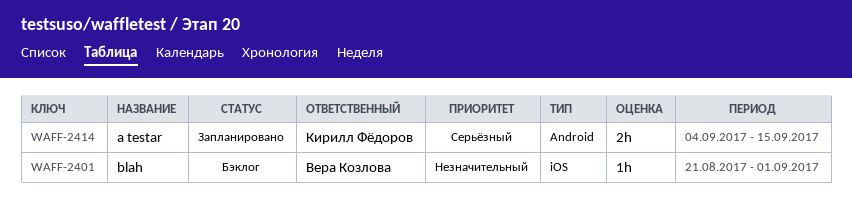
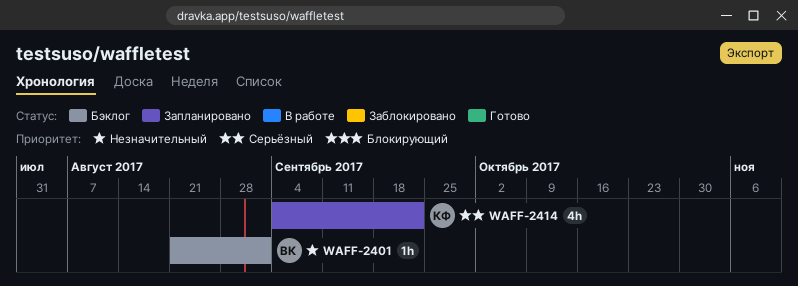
WAFF-2414, estimate: 2h -> 4h
WAFF-2414, due: Sep 15 -> Sep 22

